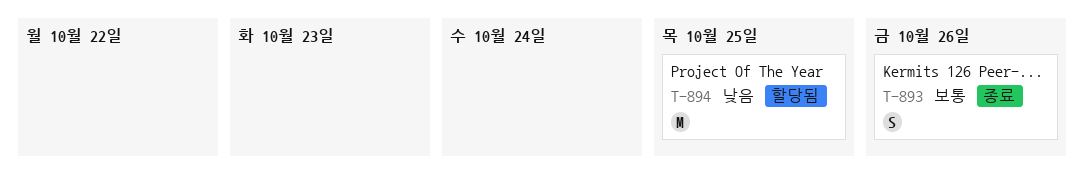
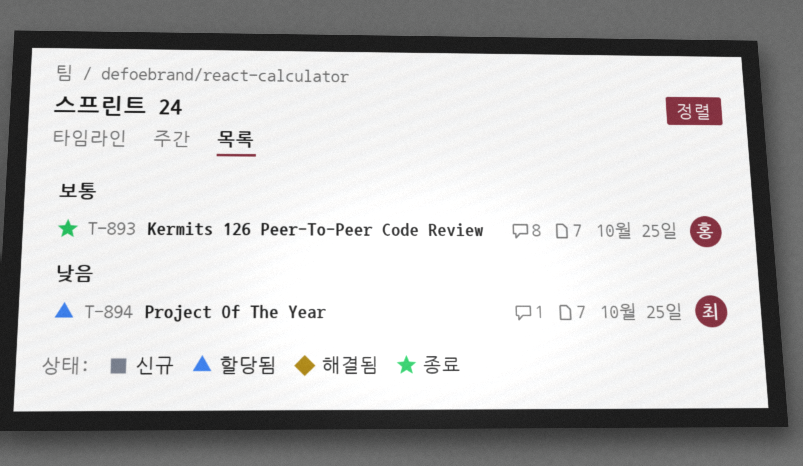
T-893, due: Oct 26 -> Oct 25

